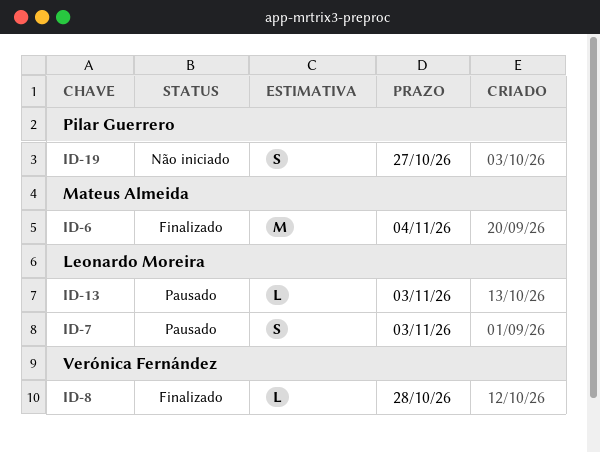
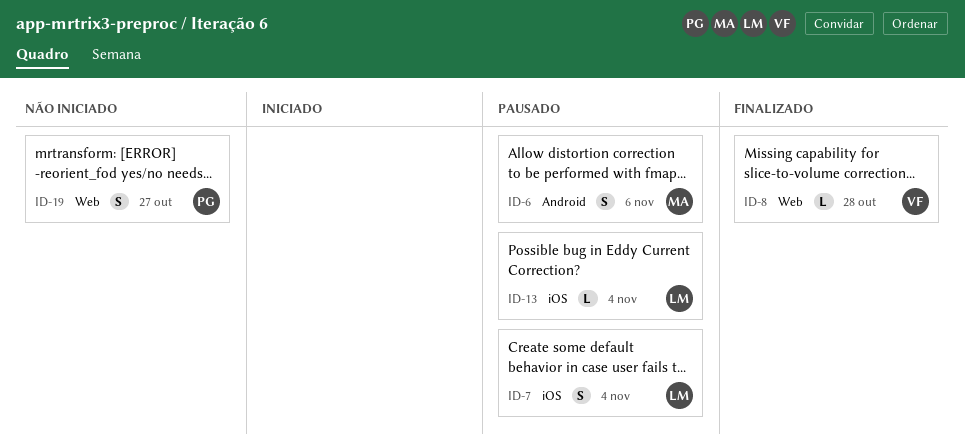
ID-6, status: Finalizado -> Pausado
ID-6, estimate: M -> S
ID-6, due: Nov 4 -> Nov 6
ID-7, due: Nov 3 -> Nov 4
ID-13, due: Nov 3 -> Nov 4

